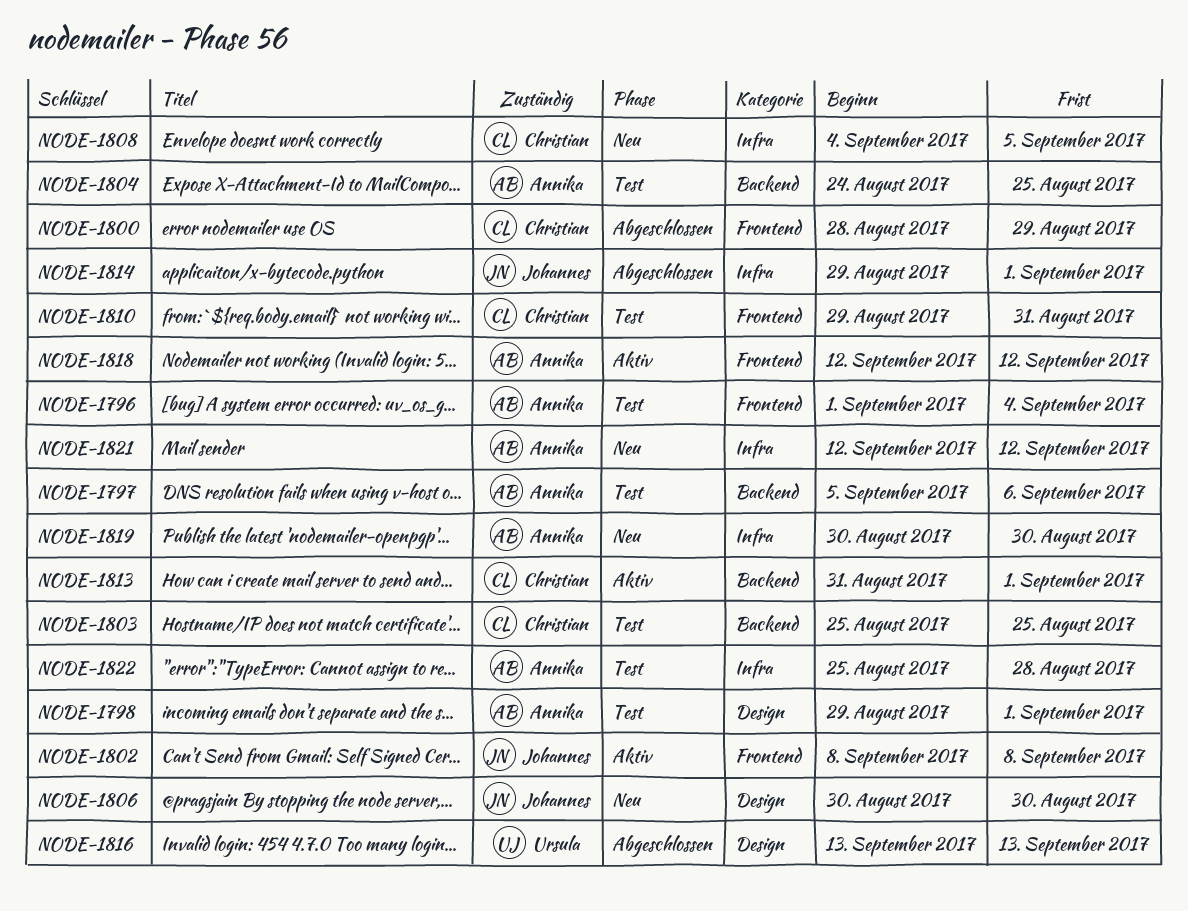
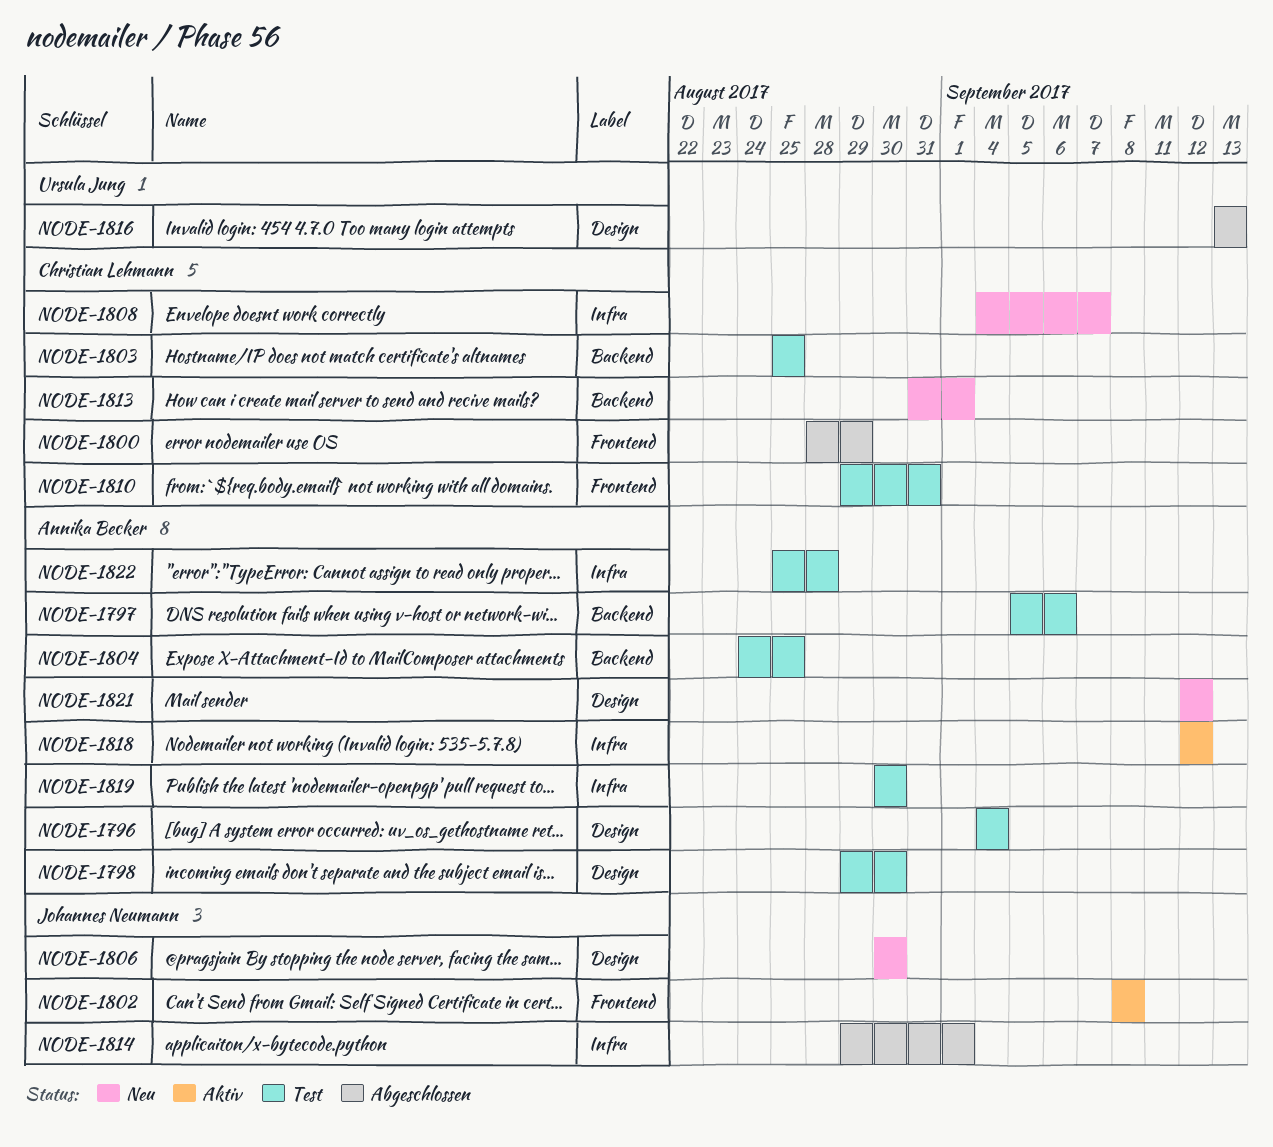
NODE-1796, label: Frontend -> Design
NODE-1796, start: Sep 1 -> Sep 4
NODE-1798, due: Sep 1 -> Aug 30
NODE-1808, due: Sep 5 -> Sep 7
NODE-1813, status: Aktiv -> Neu
NODE-1818, label: Frontend -> Infra
NODE-1819, status: Neu -> Test
NODE-1821, label: Infra -> Design

